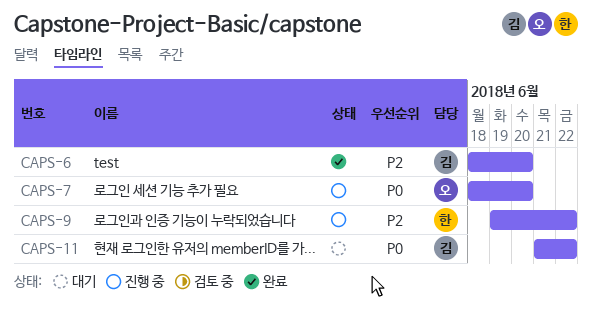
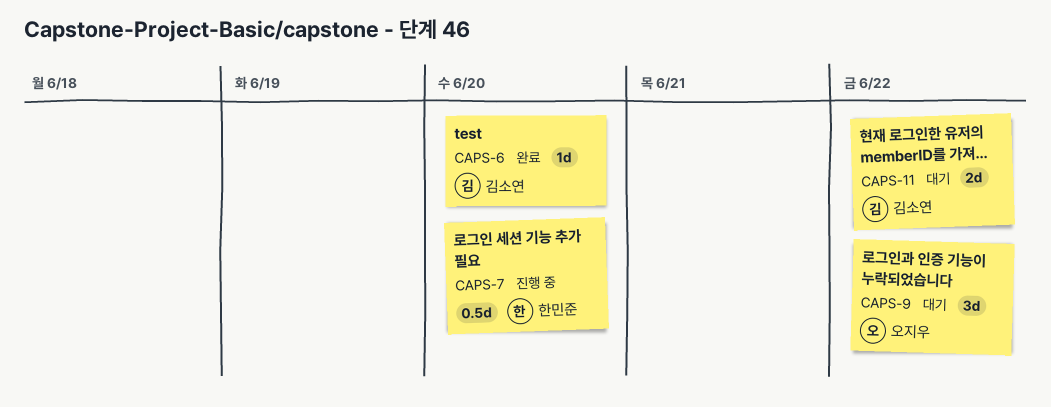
CAPS-7, owner: 오지우 -> 한민준
CAPS-9, status: 진행 중 -> 대기
CAPS-9, owner: 한민준 -> 오지우

